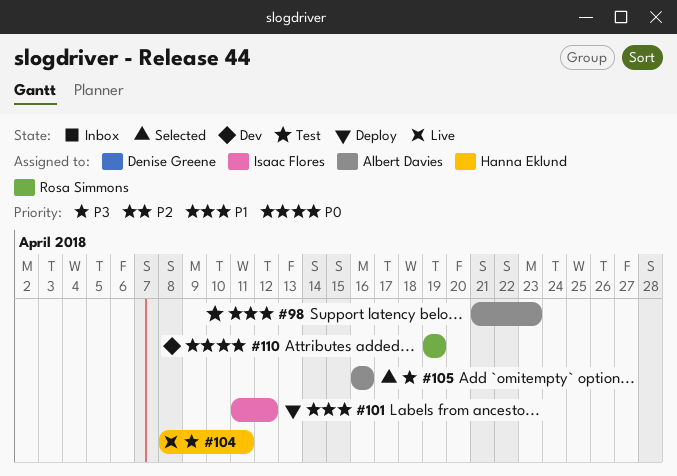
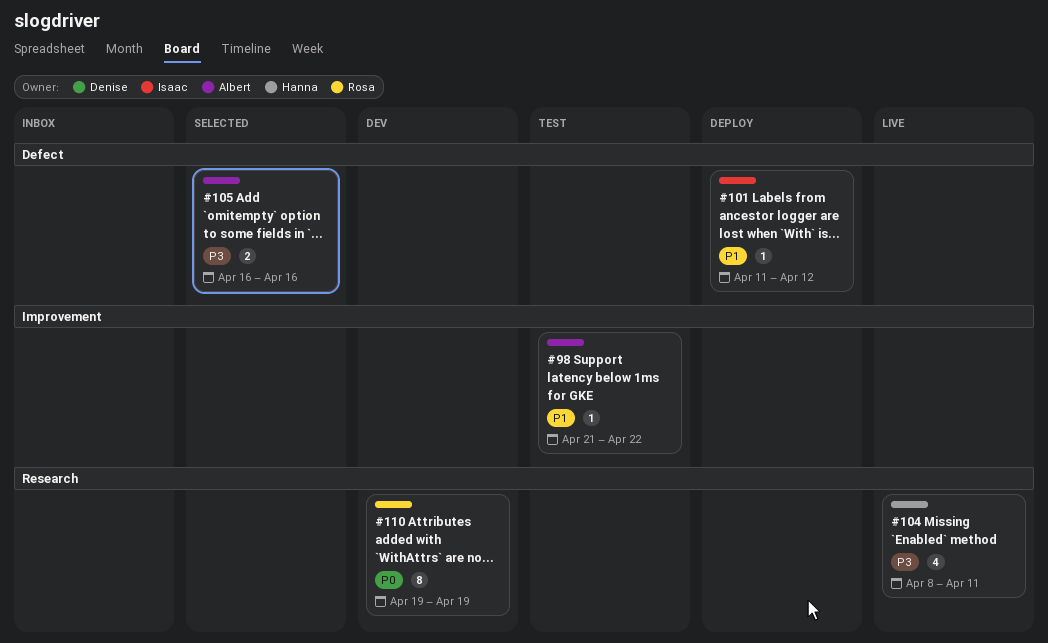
#98, due: Apr 23 -> Apr 22

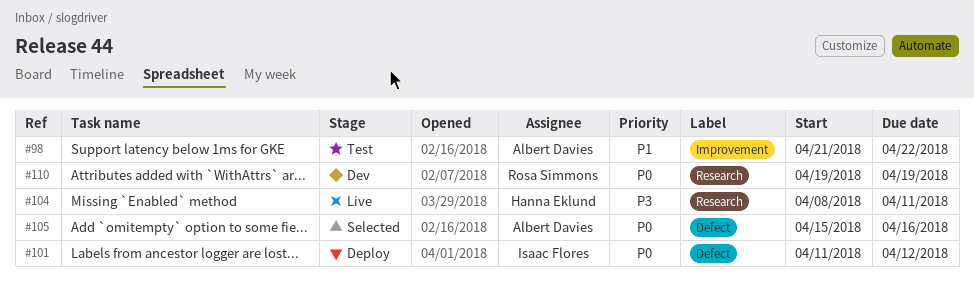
#101, priority: P1 -> P0
#105, priority: P3 -> P0
#105, start: Apr 16 -> Apr 15

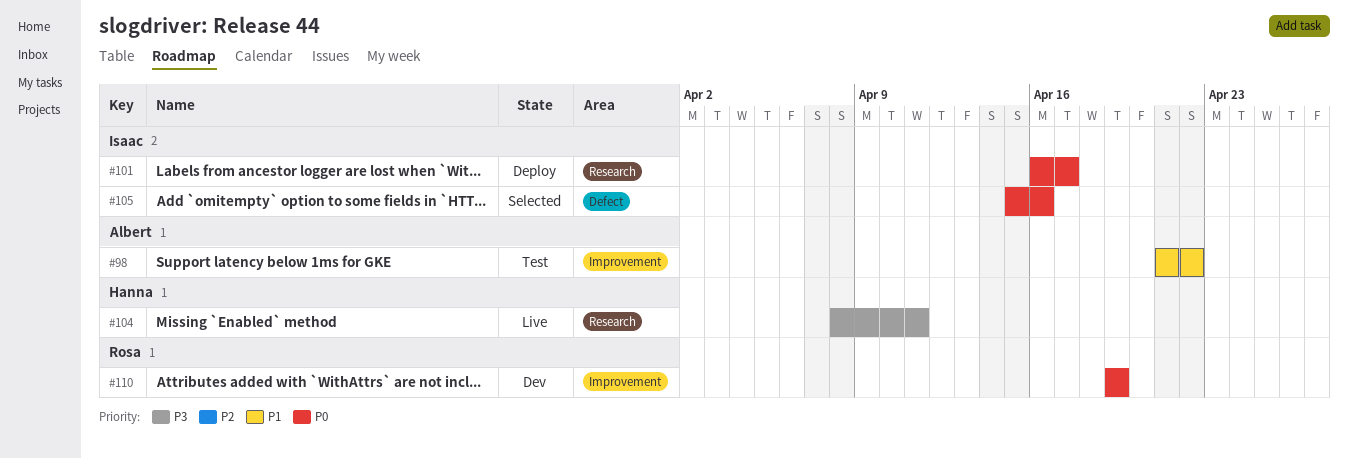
#101, label: Defect -> Research
#101, start: Apr 11 -> Apr 16
#101, due: Apr 12 -> Apr 17
#105, owner: Albert Davies -> Isaac Flores
#110, label: Research -> Improvement

